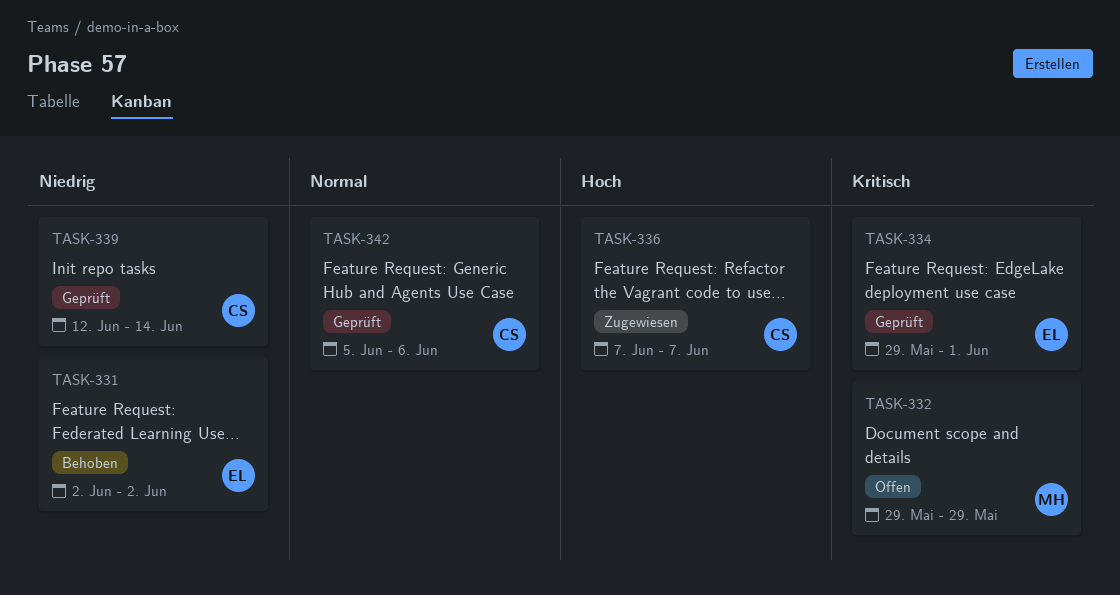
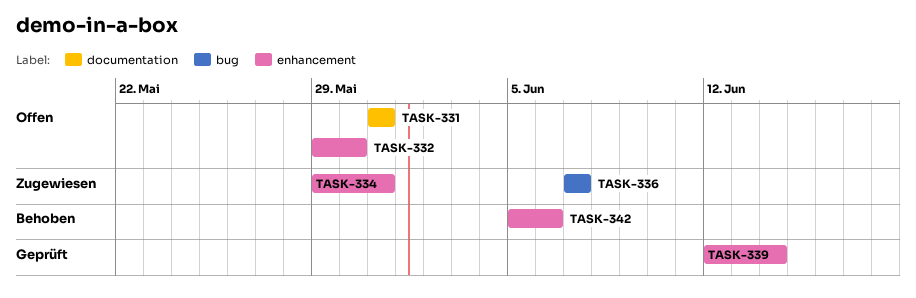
TASK-331, status: Behoben -> Offen
TASK-331, start: Jun 2 -> May 31
TASK-331, due: Jun 2 -> May 31
TASK-332, due: May 29 -> May 30
TASK-334, status: Geprüft -> Zugewiesen
TASK-334, due: Jun 1 -> May 31
TASK-342, status: Geprüft -> Behoben

